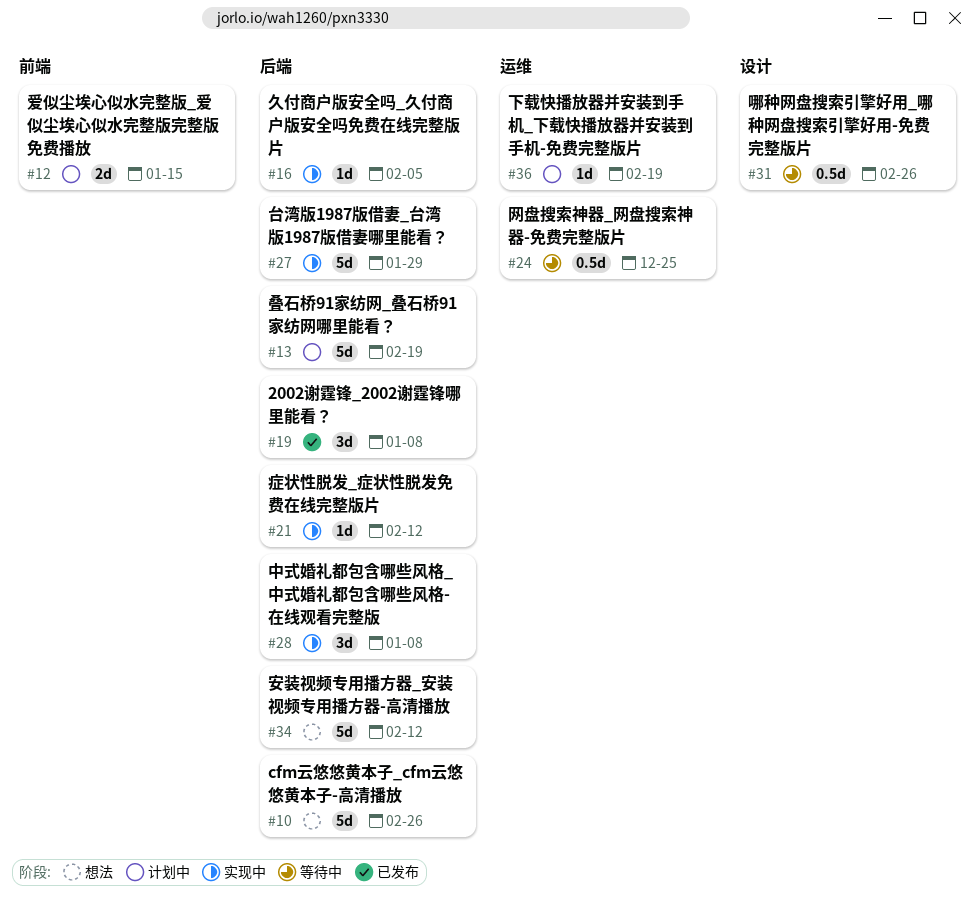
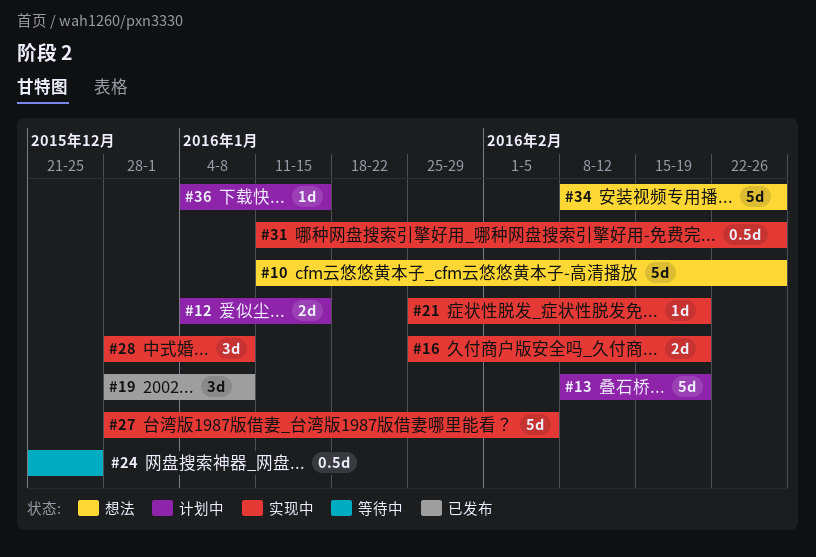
#16, estimate: 1d -> 2d
#16, due: Feb 5 -> Feb 19
#21, due: Feb 12 -> Feb 19
#27, due: Jan 29 -> Feb 5
#31, status: 等待中 -> 实现中
#34, due: Feb 12 -> Feb 26
#36, due: Feb 19 -> Jan 15

